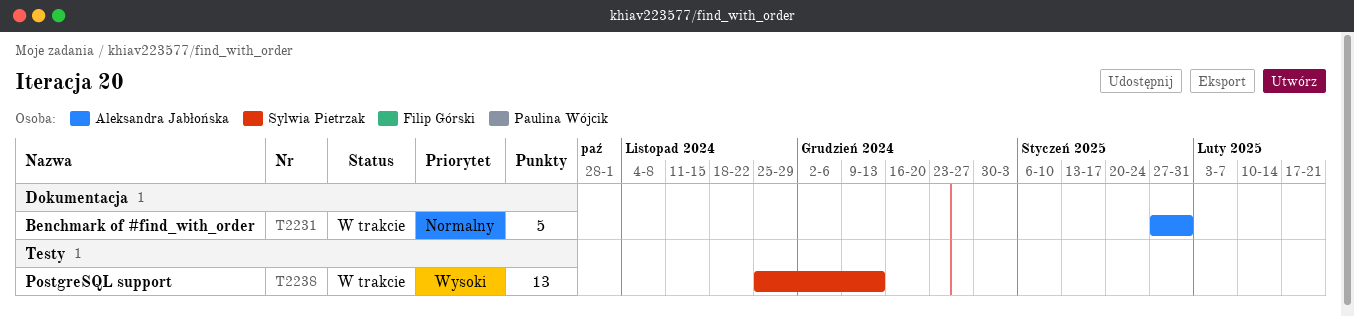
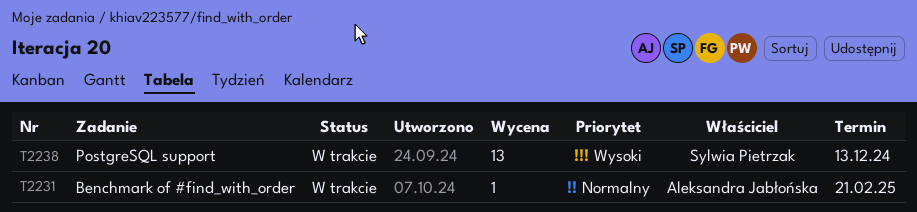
T2231, estimate: 5 -> 1
T2231, due: Jan 31 -> Feb 21

